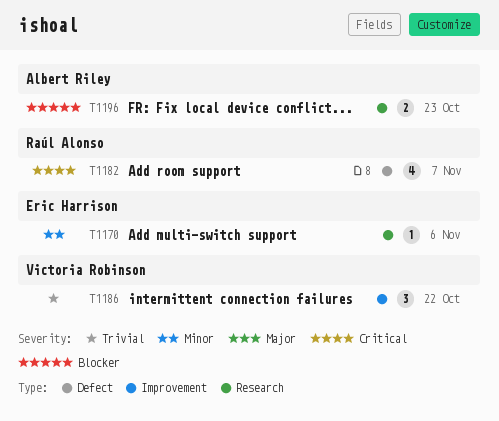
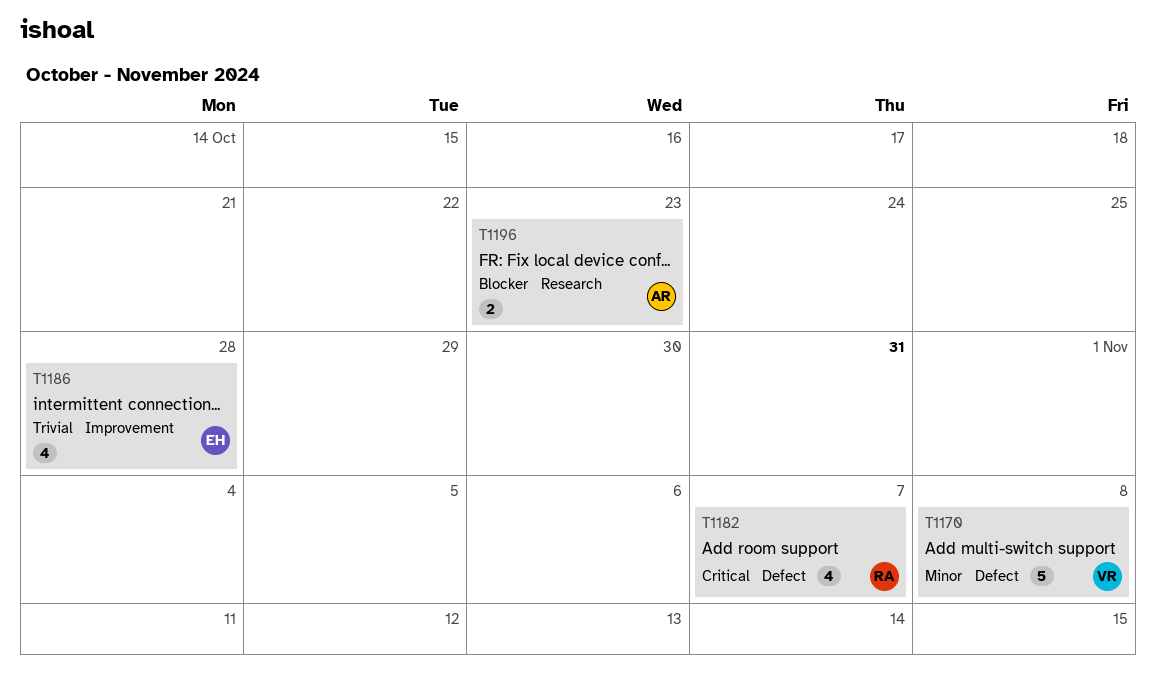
T1170, owner: Eric Harrison -> Victoria Robinson
T1170, label: Research -> Defect
T1170, estimate: 1 -> 5
T1170, due: Nov 6 -> Nov 8
T1186, owner: Victoria Robinson -> Eric Harrison
T1186, estimate: 3 -> 4
T1186, due: Oct 22 -> Oct 28

